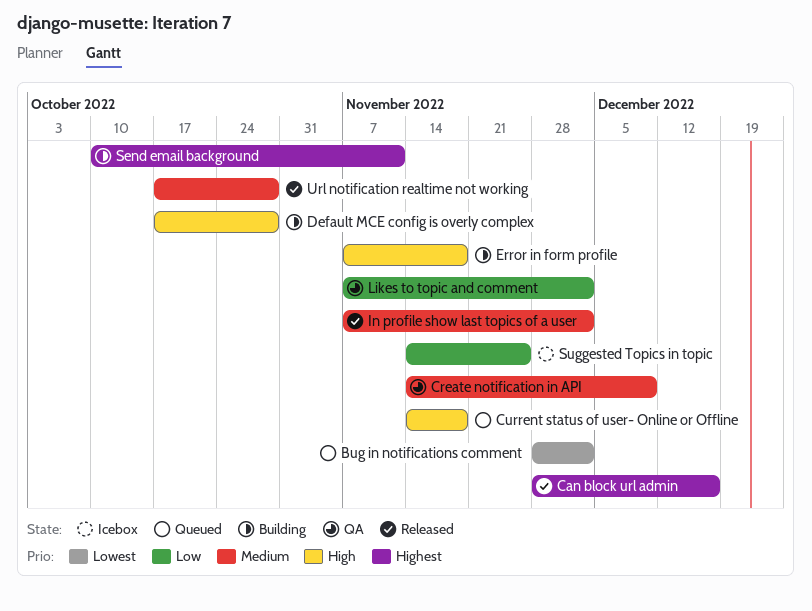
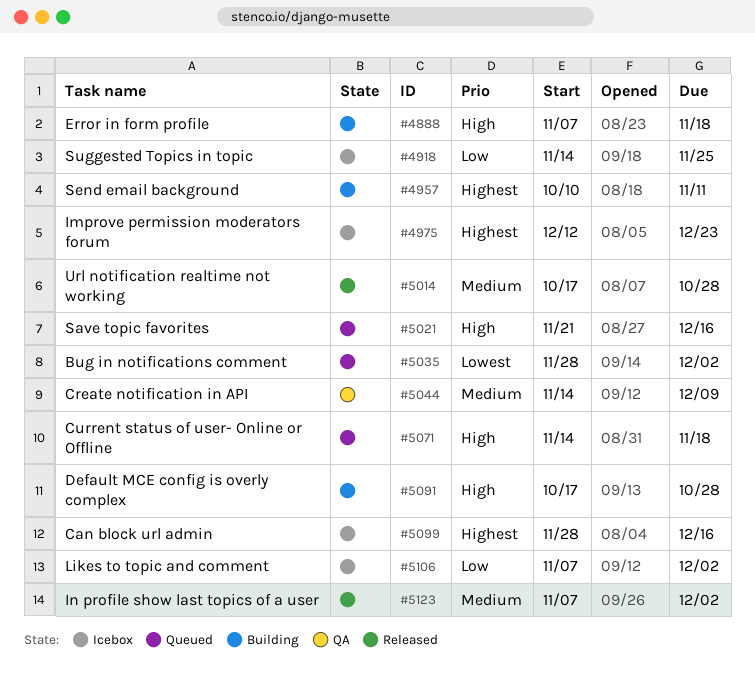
Can block url admin, status: Released -> Icebox
Improve permission moderators forum: none -> present
Likes to topic and comment, status: QA -> Icebox
Save topic favorites: none -> present

